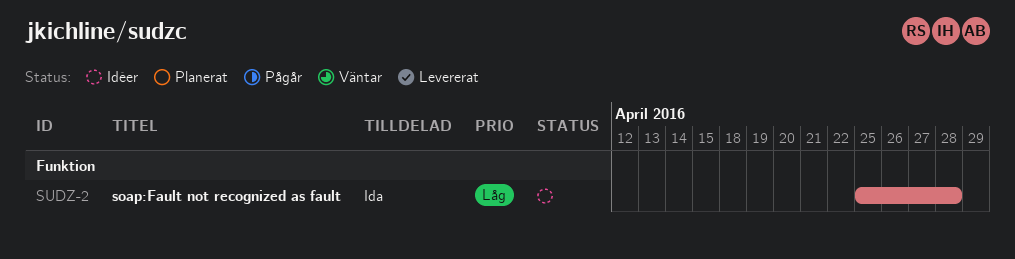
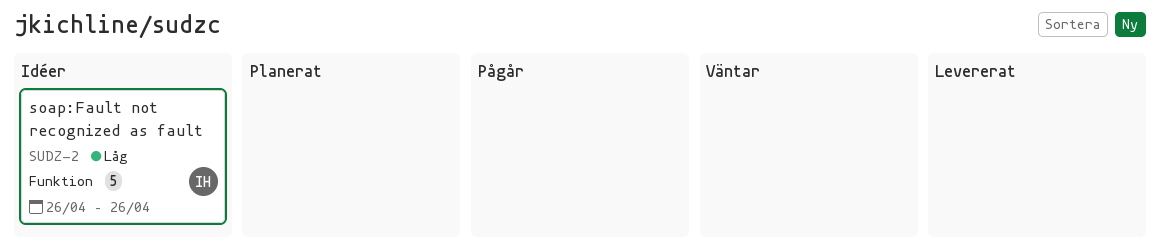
SUDZ-2, start: Apr 25 -> Apr 26
SUDZ-2, due: Apr 28 -> Apr 26

